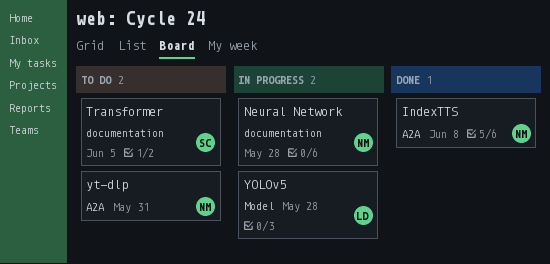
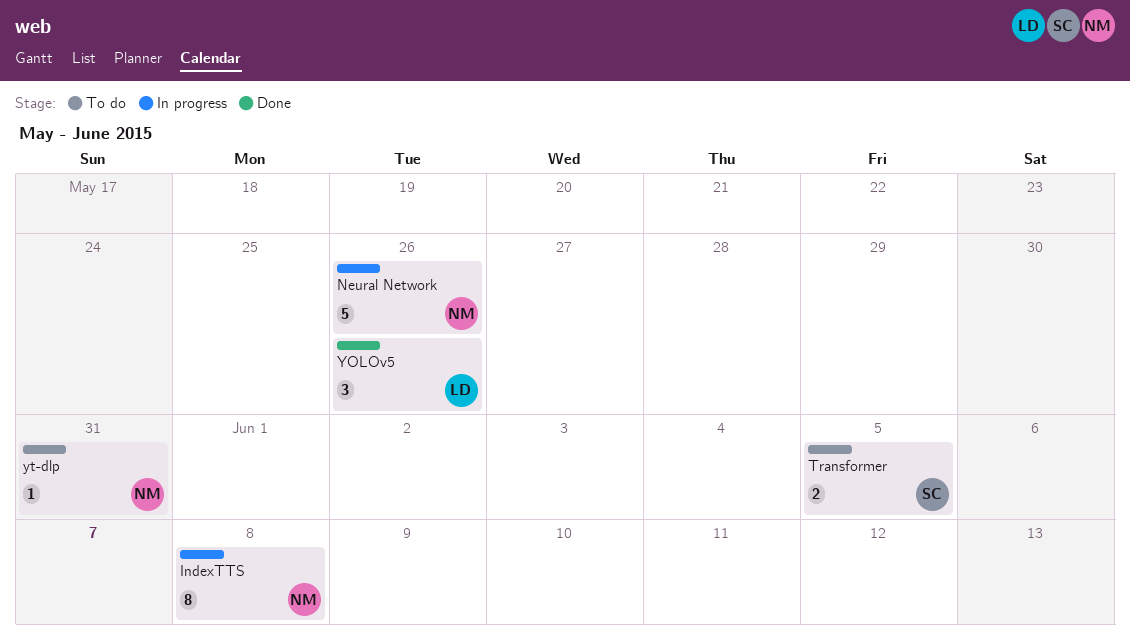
IndexTTS, status: Done -> In progress
Neural Network, due: May 28 -> May 26
YOLOv5, status: In progress -> Done
YOLOv5, due: May 28 -> May 26

